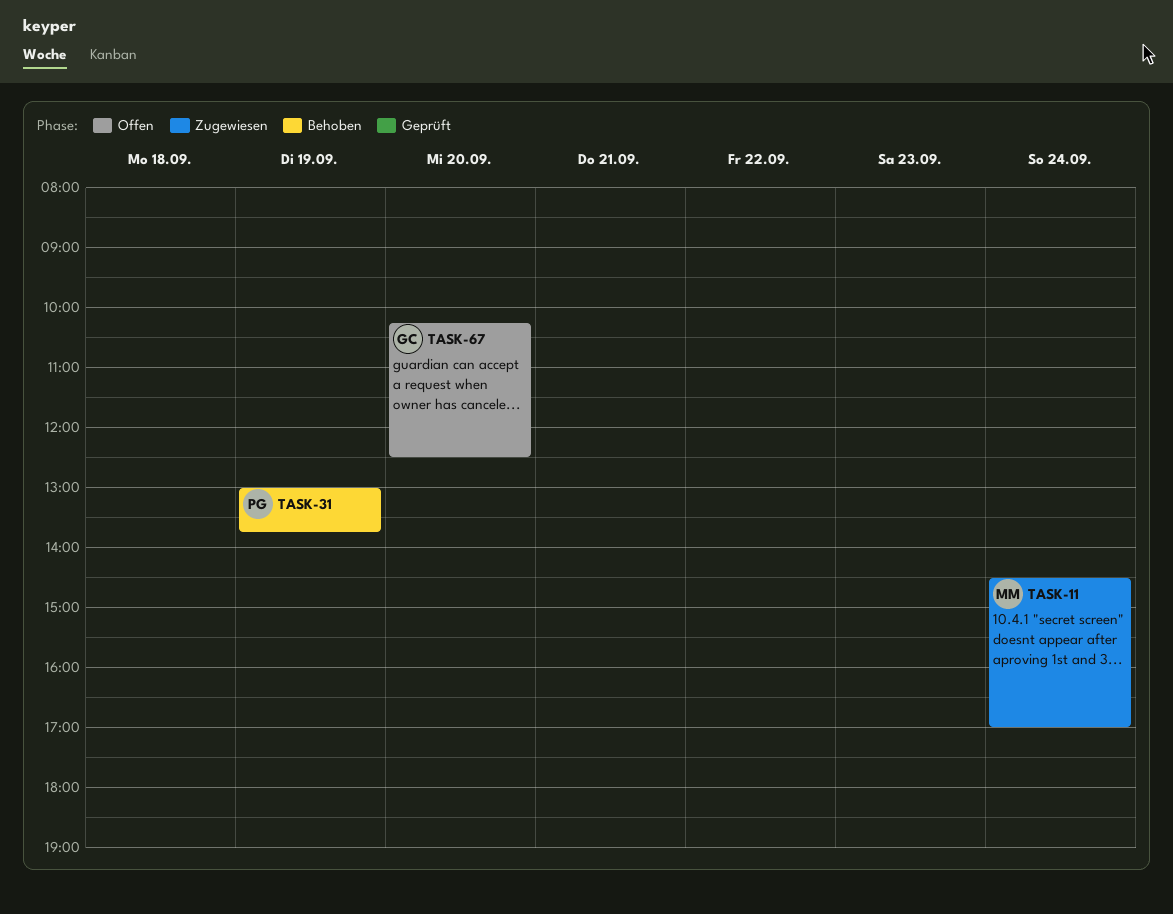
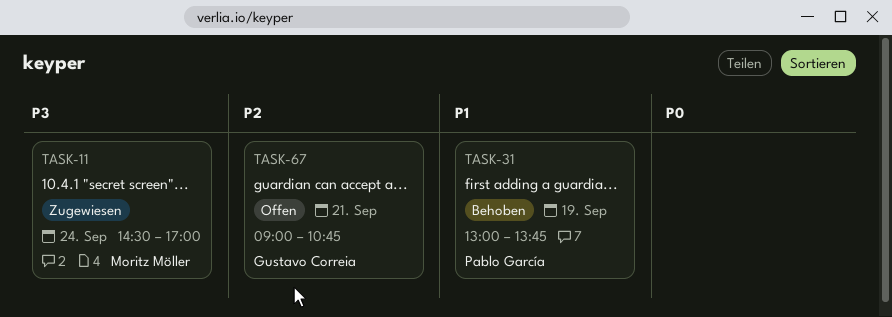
TASK-67, day: Sep 20 -> Sep 21
TASK-67, begins: 10:15 -> 09:00
TASK-67, ends: 12:30 -> 10:45

